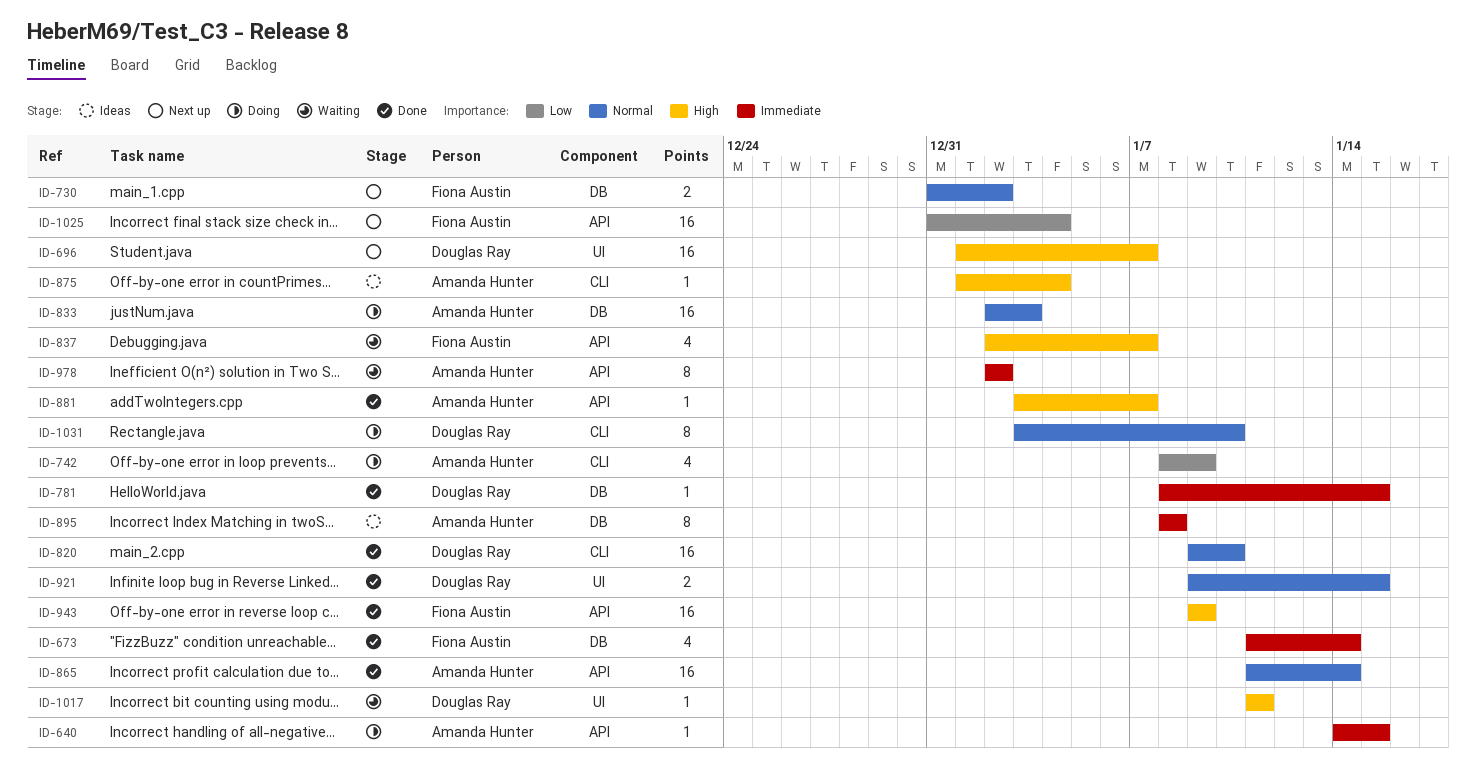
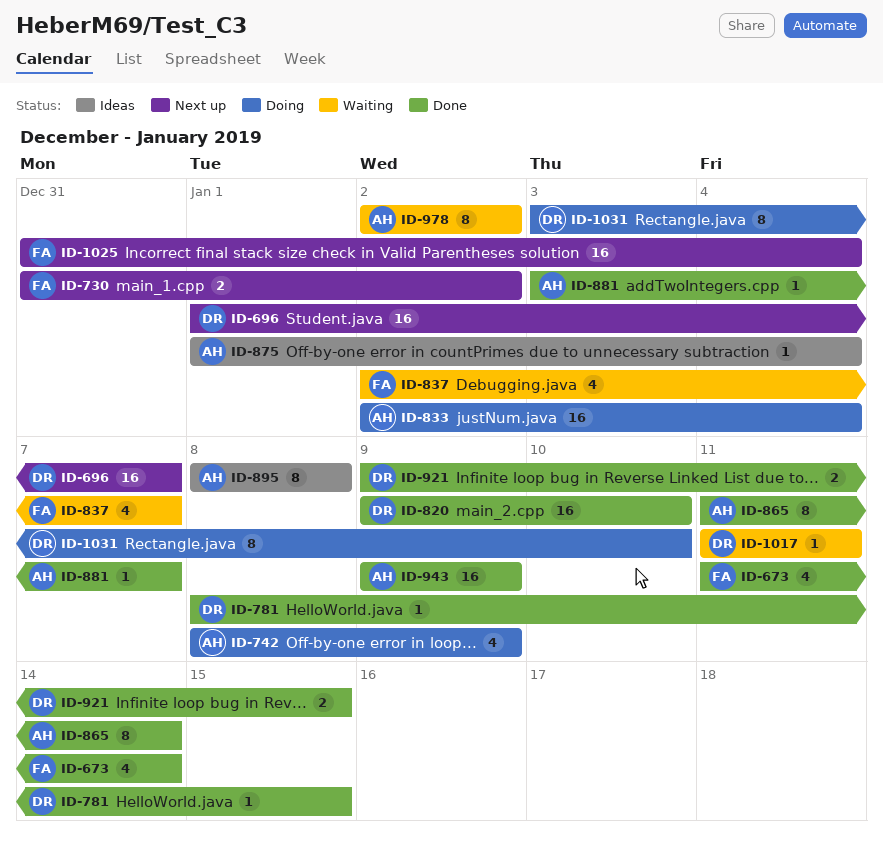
ID-640: present -> none
ID-833, due: Jan 3 -> Jan 4
ID-865, estimate: 16 -> 8
ID-943, owner: Fiona Austin -> Amanda Hunter

